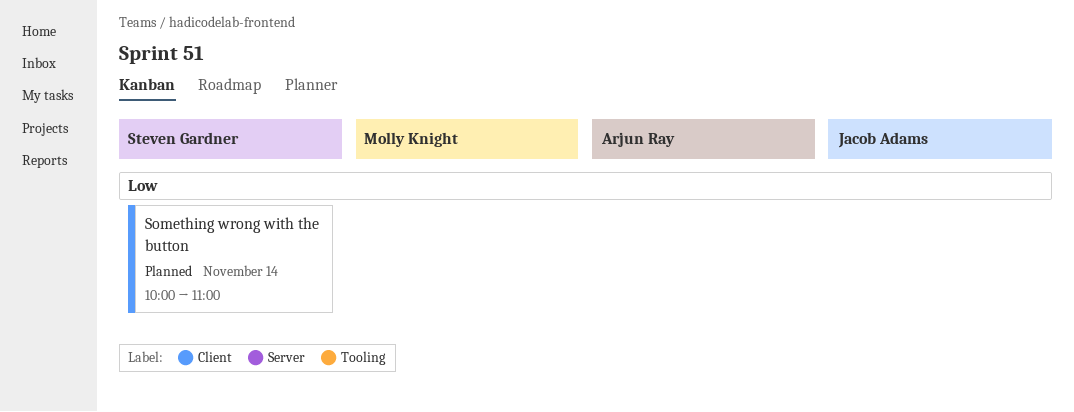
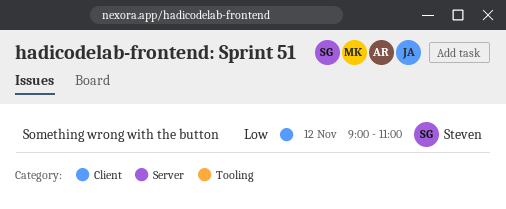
Something wrong with the button, day: Nov 14 -> Nov 12
Something wrong with the button, begins: 10:00 -> 09:00

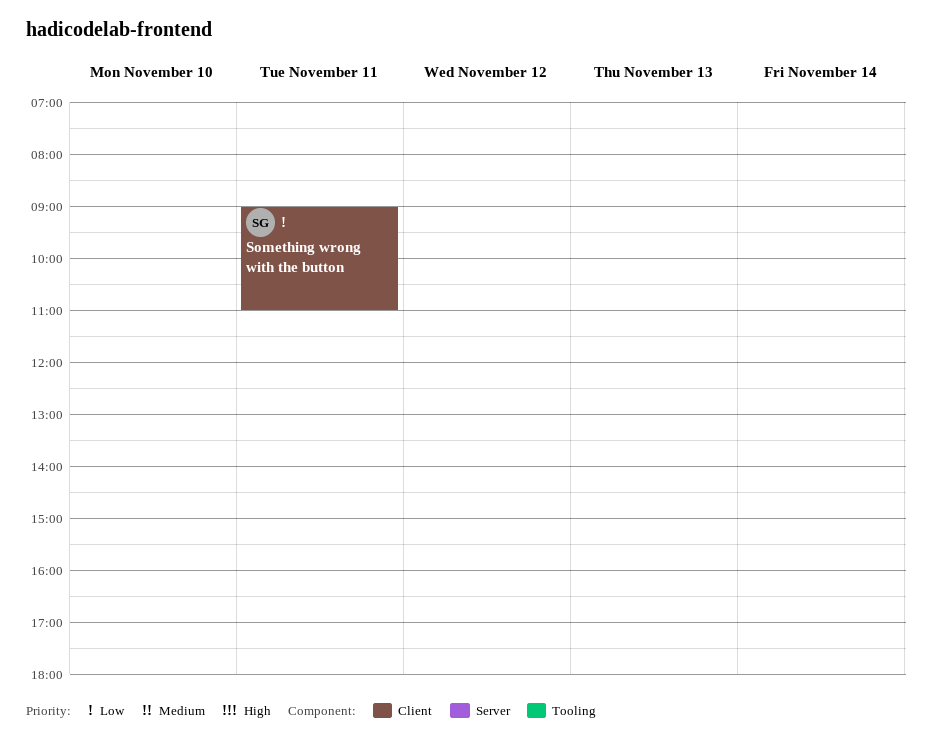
Something wrong with the button, day: Nov 12 -> Nov 11

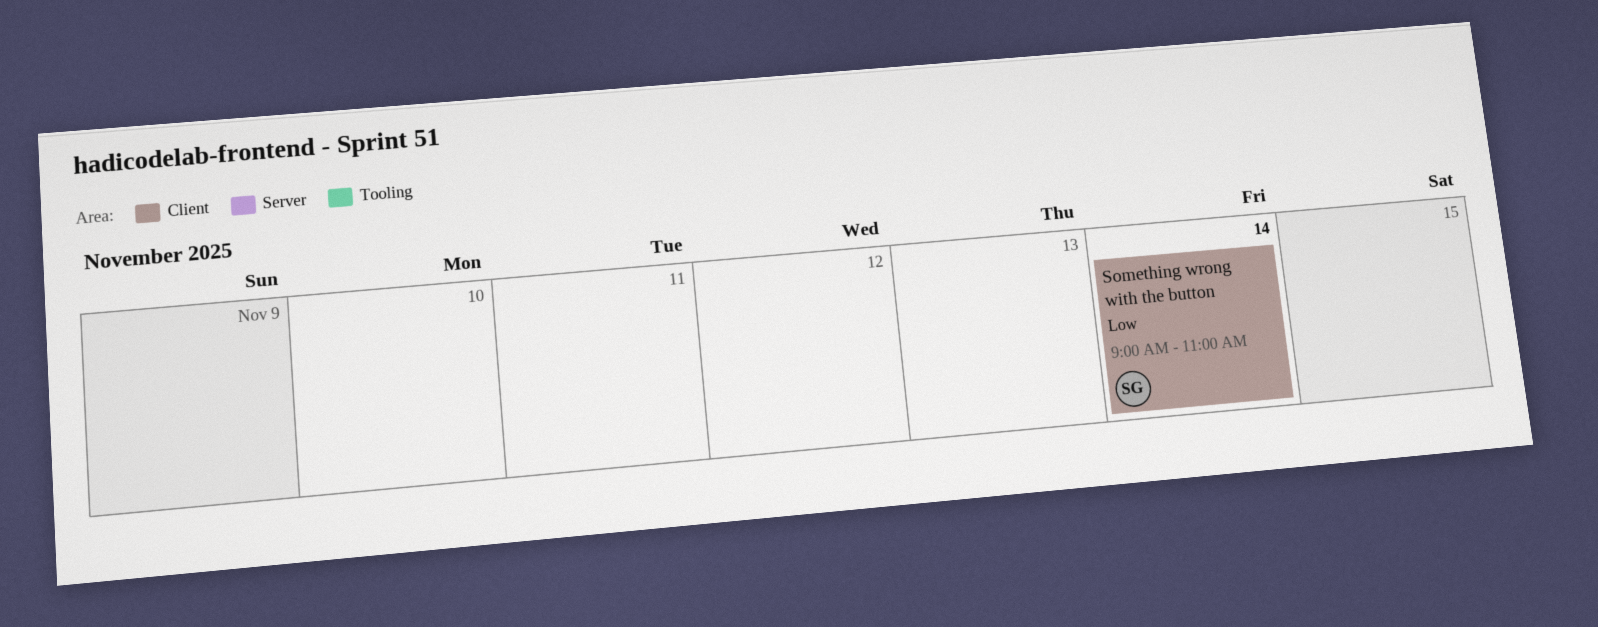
Something wrong with the button, day: Nov 11 -> Nov 14

